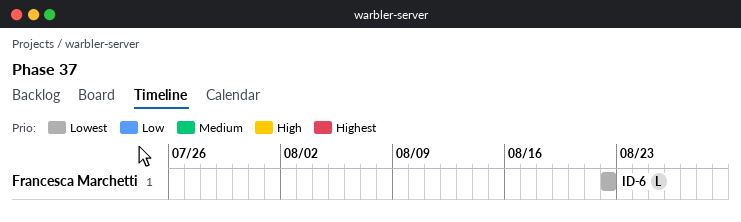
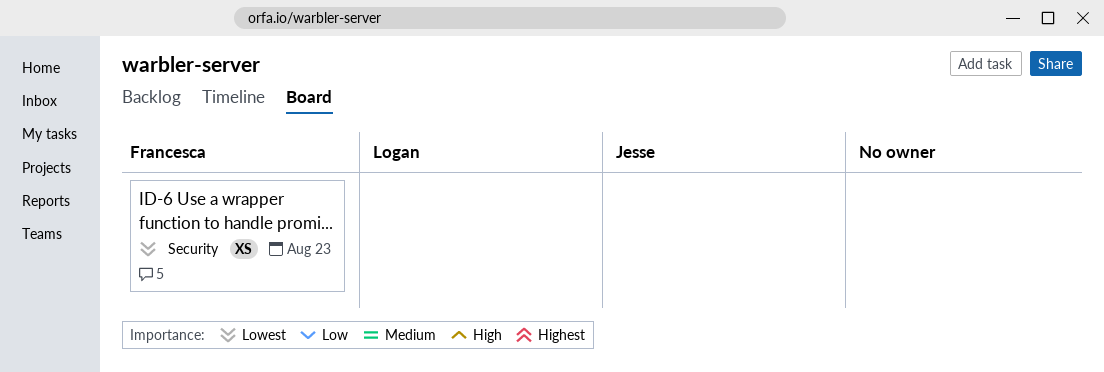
ID-6, estimate: L -> XS
ID-6, due: Aug 22 -> Aug 23

